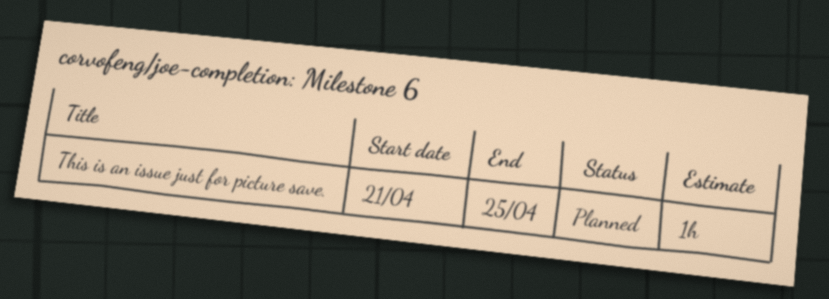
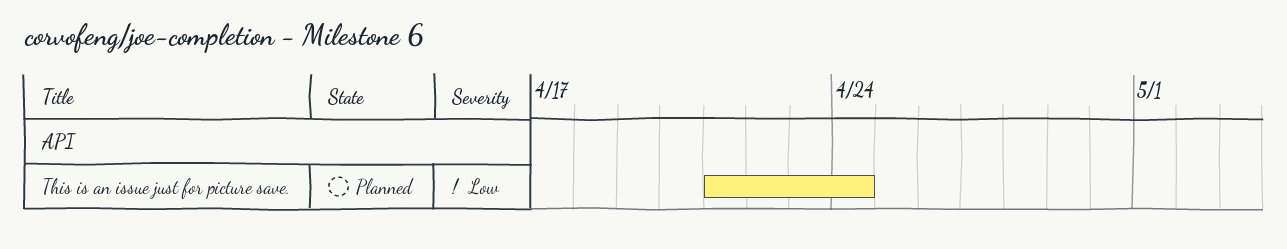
This is an issue just for picture save., due: Apr 25 -> Apr 24

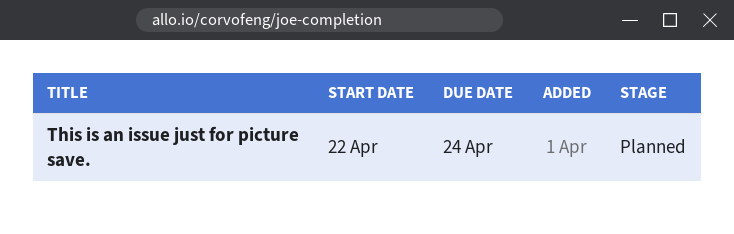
This is an issue just for picture save., start: Apr 21 -> Apr 22

